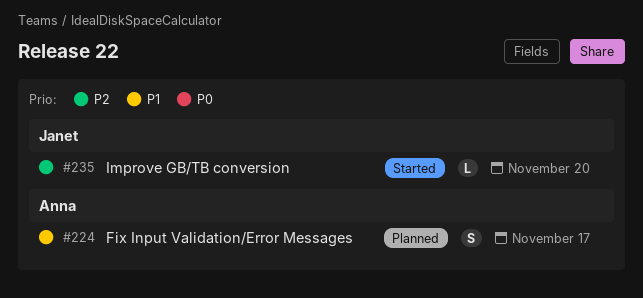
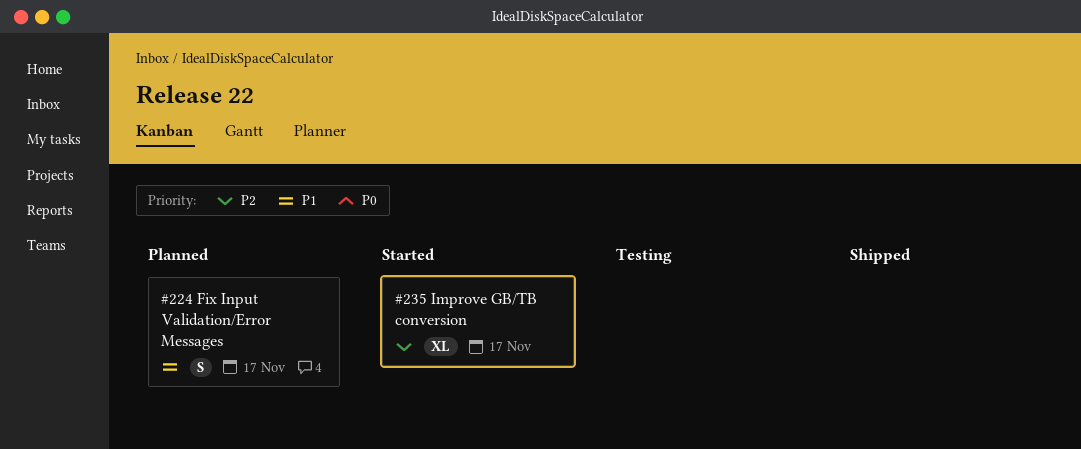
#235, estimate: L -> XL
#235, due: Nov 20 -> Nov 17

